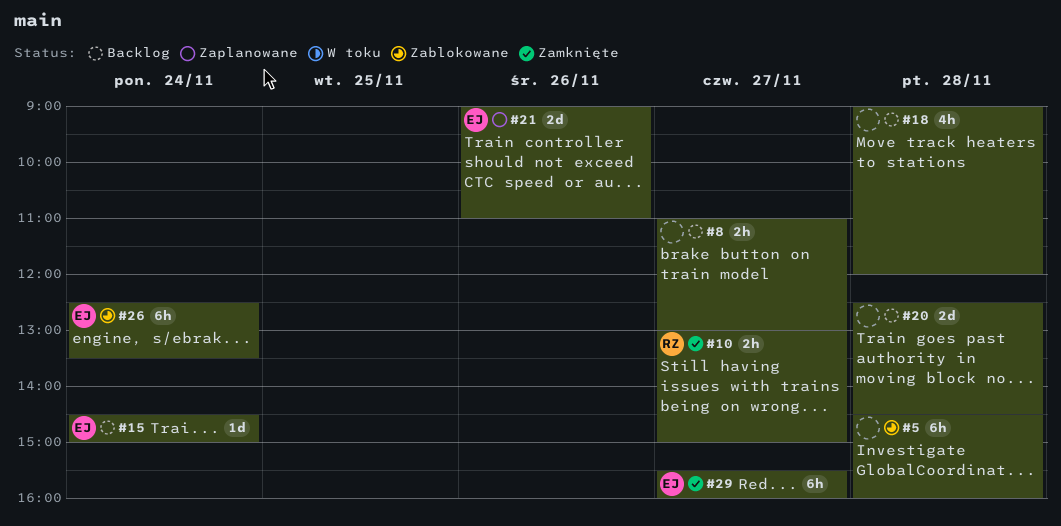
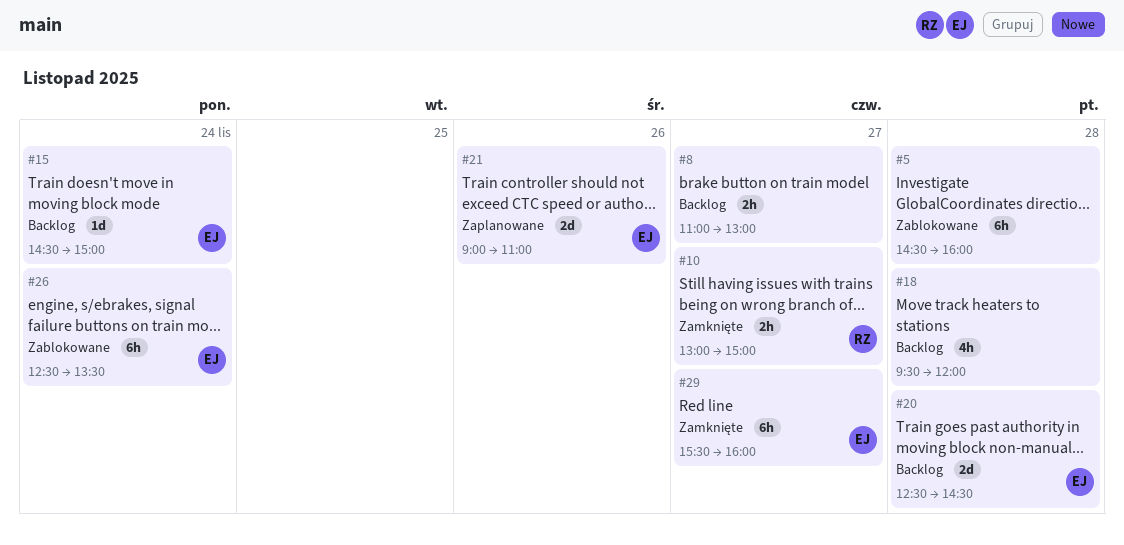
#18, begins: 09:00 -> 09:30
#20, owner: none -> EJ

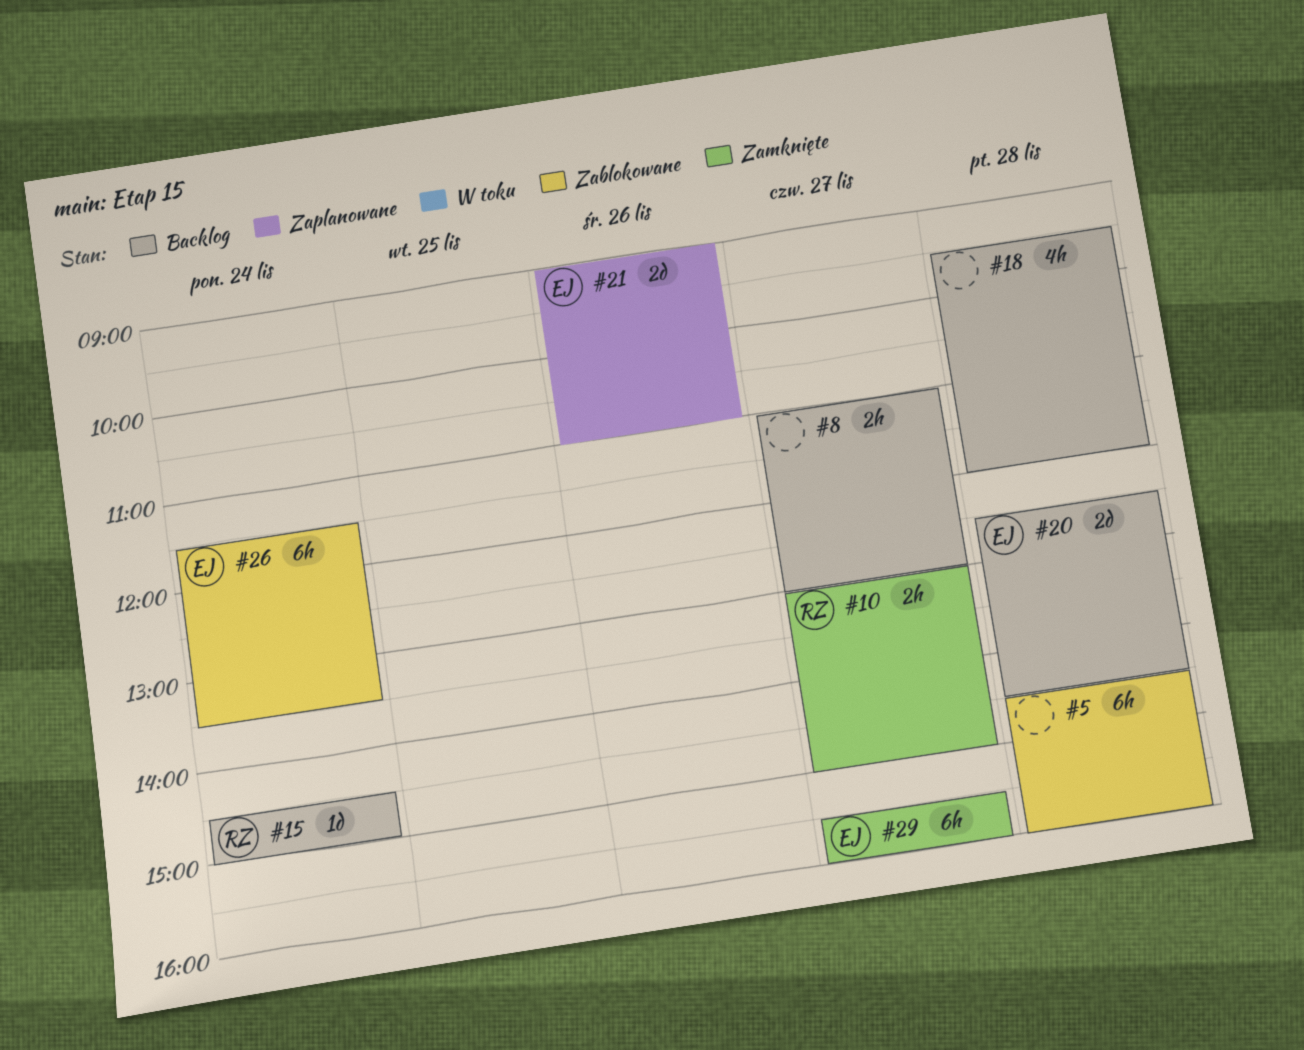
#15, owner: EJ -> RZ
#26, begins: 12:30 -> 11:30

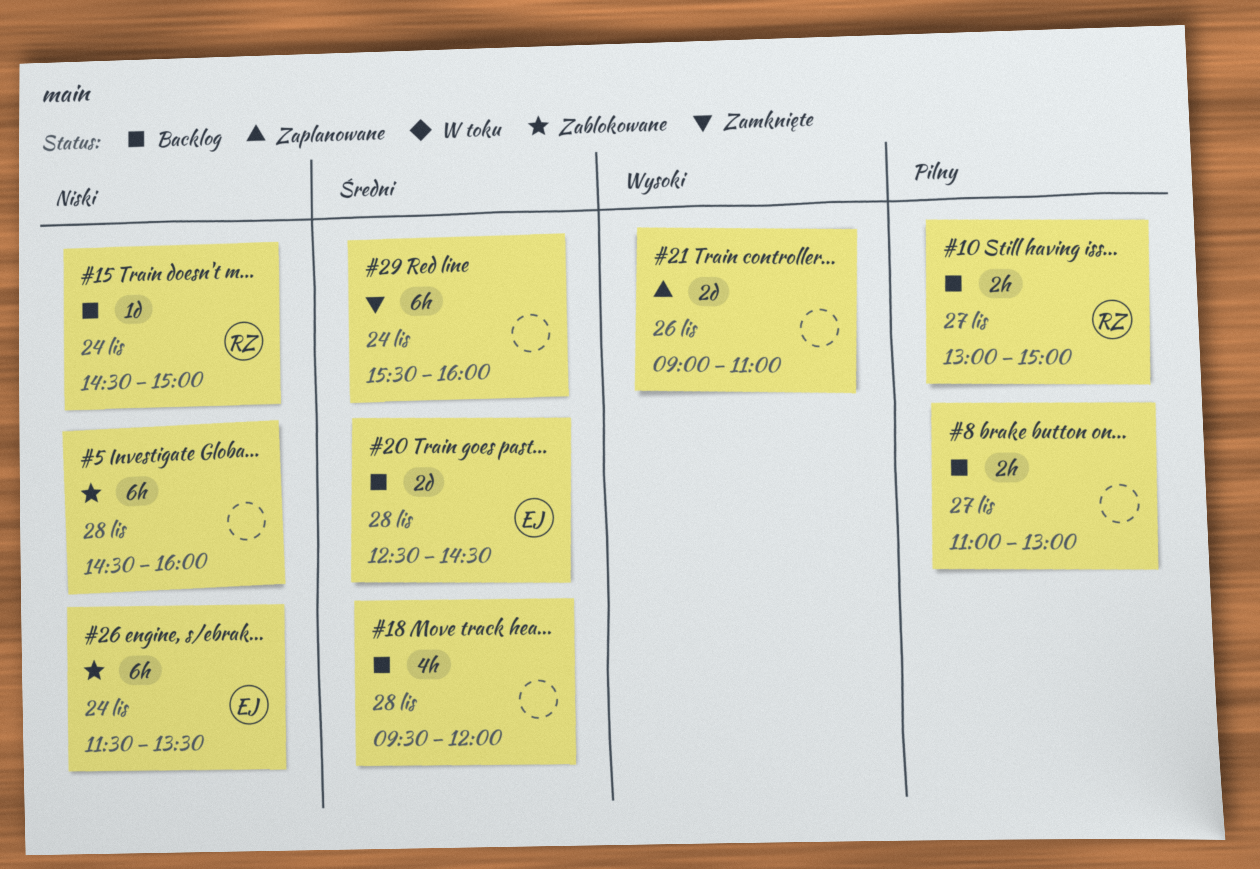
#10, status: Zamknięte -> Backlog
#21, owner: EJ -> none
#29, owner: EJ -> none
#29, day: Nov 27 -> Nov 24

